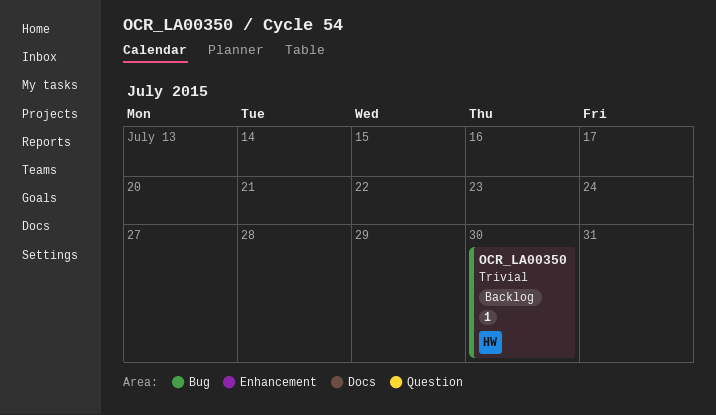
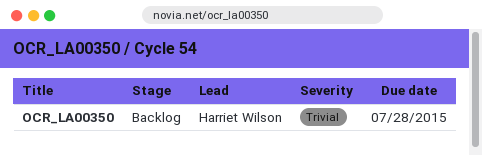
OCR_LA00350, due: Jul 30 -> Jul 28

